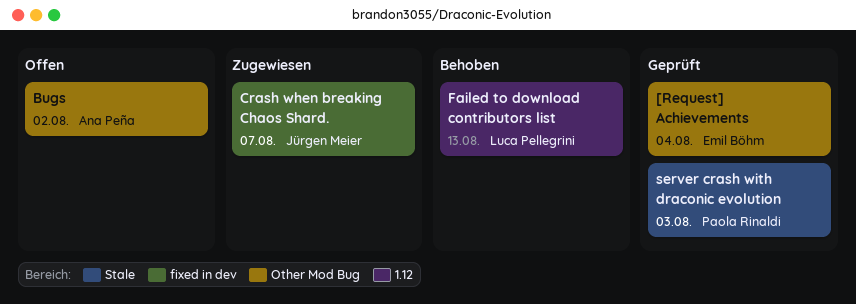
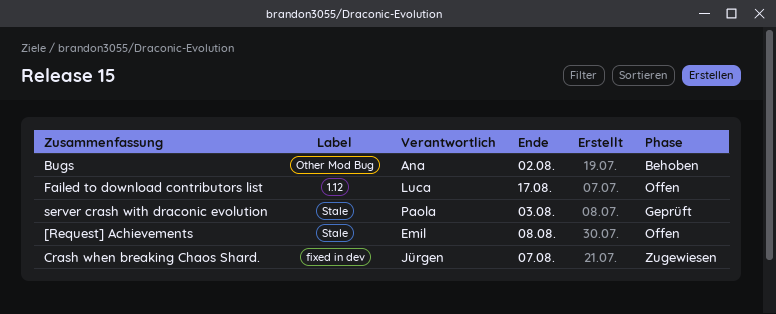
[Request] Achievements, status: Geprüft -> Offen
[Request] Achievements, label: Other Mod Bug -> Stale
[Request] Achievements, due: Aug 4 -> Aug 8
Bugs, status: Offen -> Behoben
Failed to download contributors list, status: Behoben -> Offen
Failed to download contributors list, due: Aug 13 -> Aug 17

